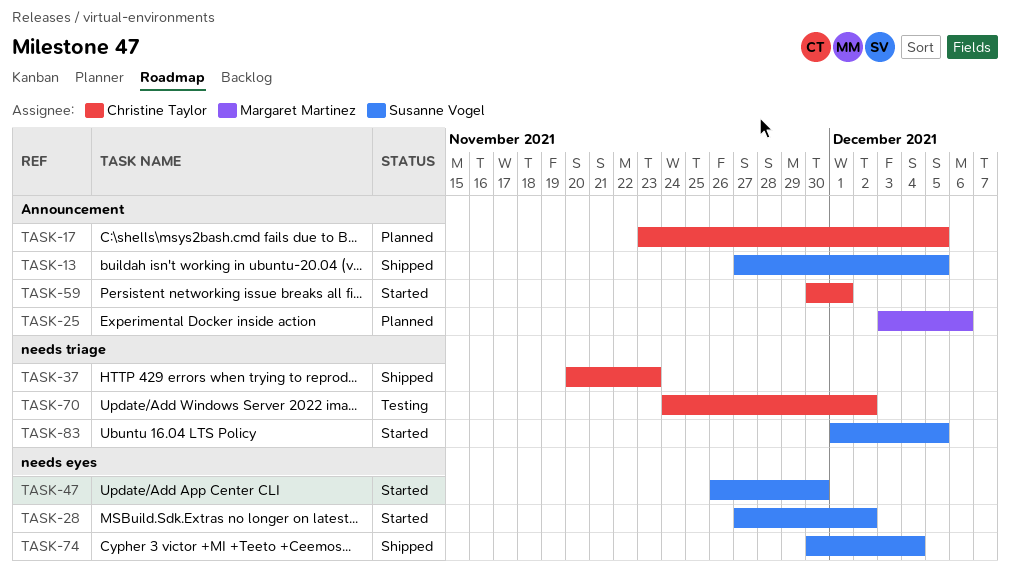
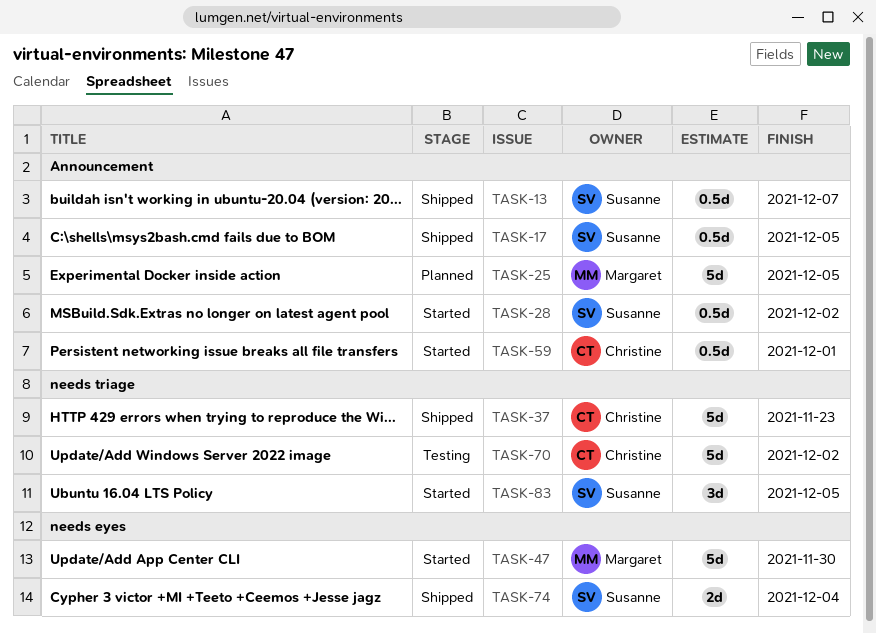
TASK-13, due: Dec 5 -> Dec 7
TASK-17, status: Planned -> Shipped
TASK-17, owner: Christine Taylor -> Susanne Vogel
TASK-25, due: Dec 6 -> Dec 5
TASK-28, label: needs eyes -> Announcement
TASK-47, owner: Susanne Vogel -> Margaret Martinez

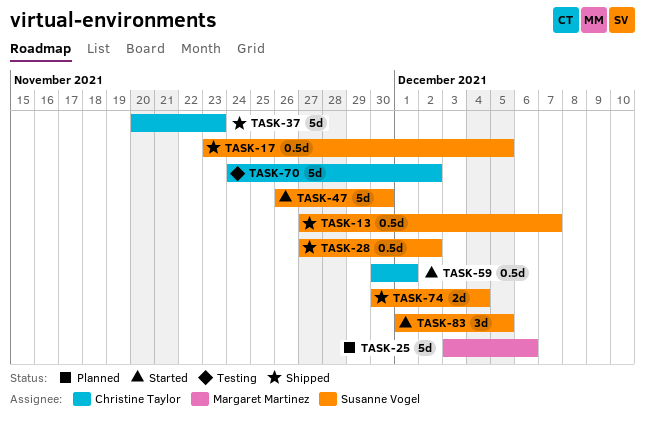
TASK-25, due: Dec 5 -> Dec 6
TASK-28, status: Started -> Shipped
TASK-47, owner: Margaret Martinez -> Susanne Vogel

